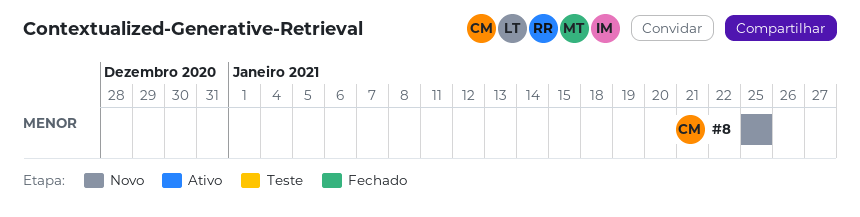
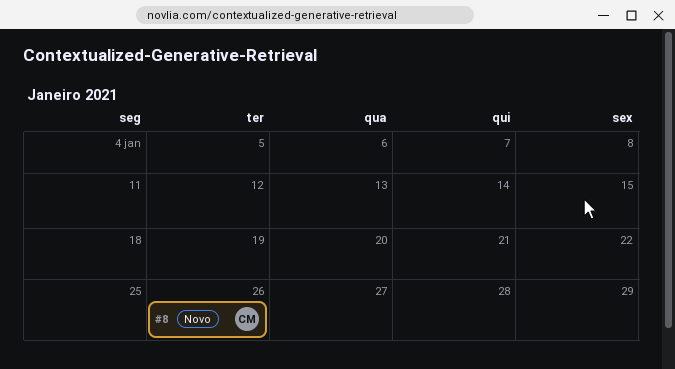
#8, due: Jan 25 -> Jan 26

